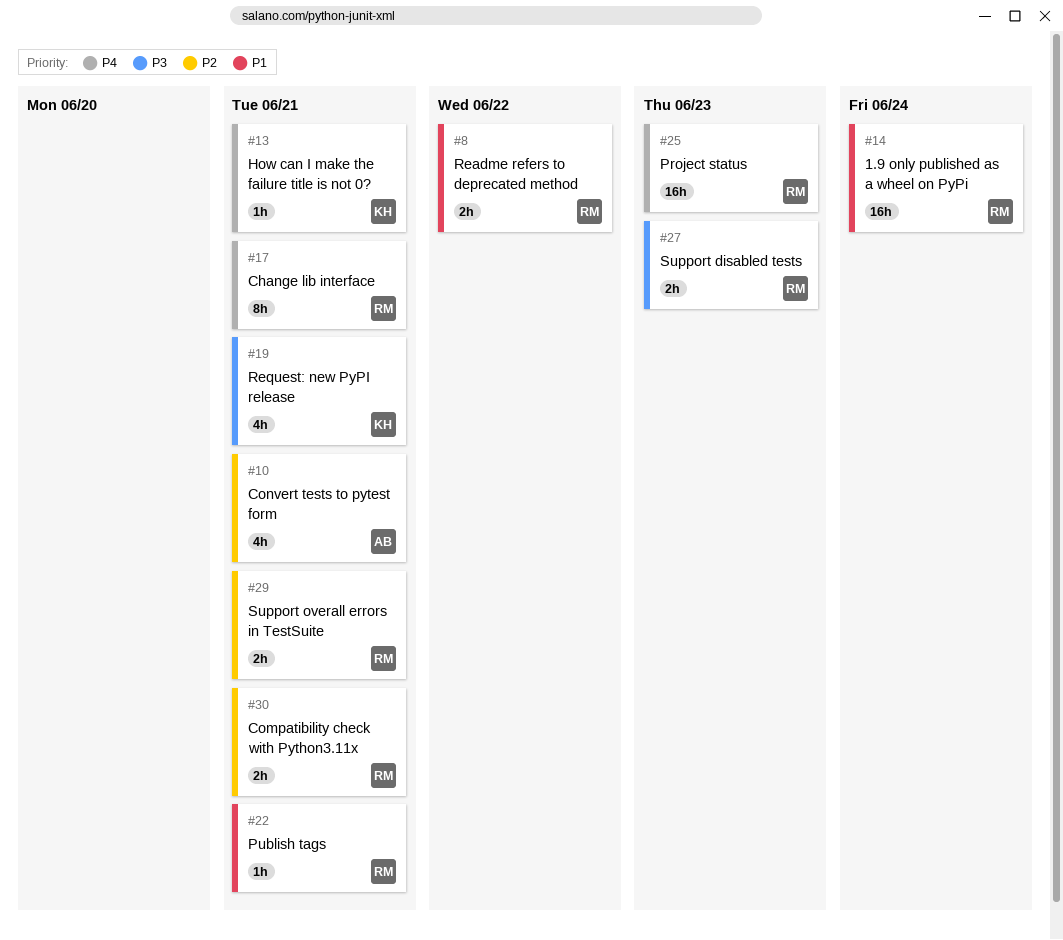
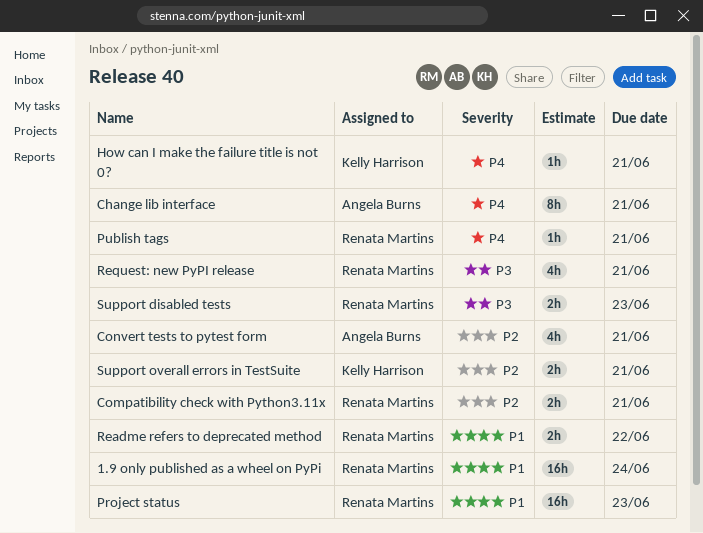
Change lib interface, owner: Renata Martins -> Angela Burns
Project status, priority: P4 -> P1
Publish tags, priority: P1 -> P4
Request: new PyPI release, owner: Kelly Harrison -> Renata Martins
Support overall errors in TestSuite, owner: Renata Martins -> Kelly Harrison

